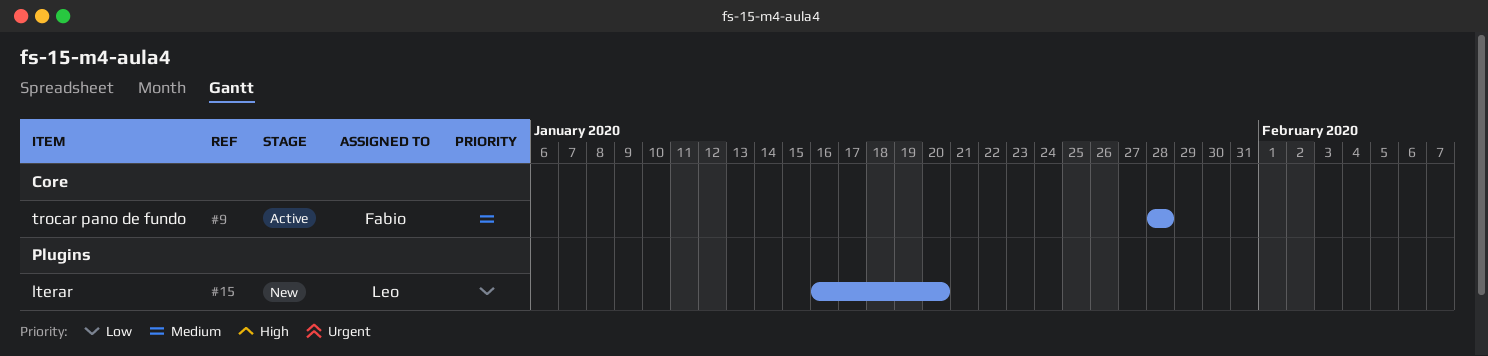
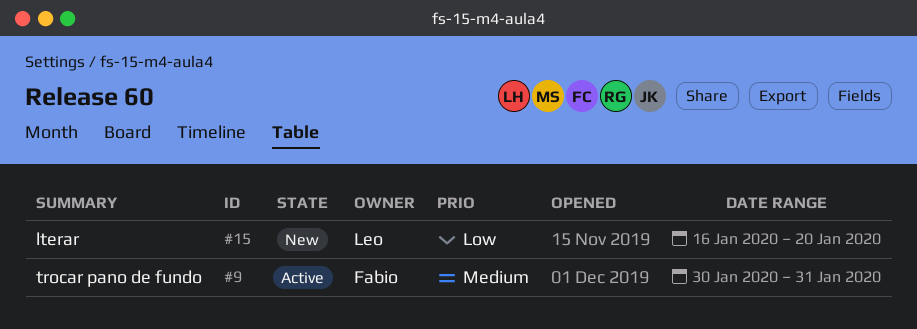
#9, start: Jan 28 -> Jan 30
#9, due: Jan 28 -> Jan 31

